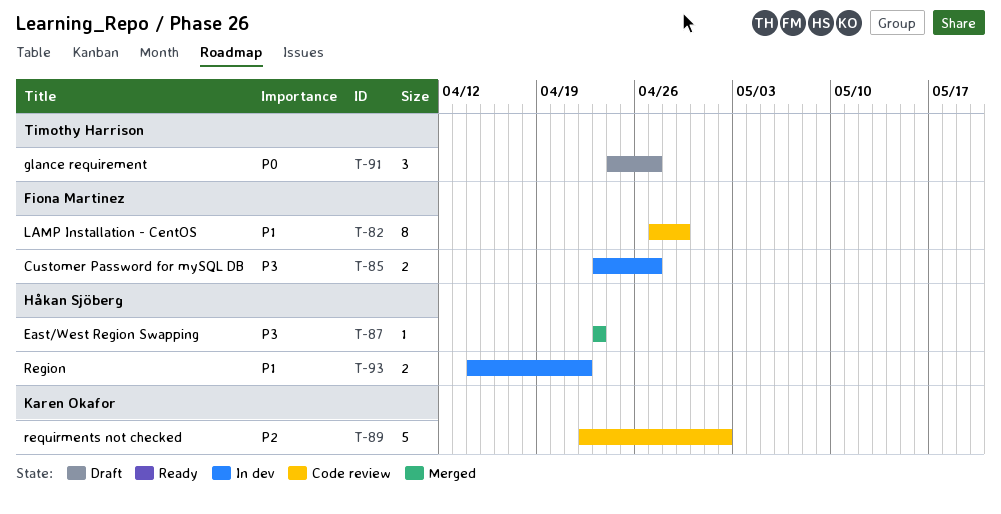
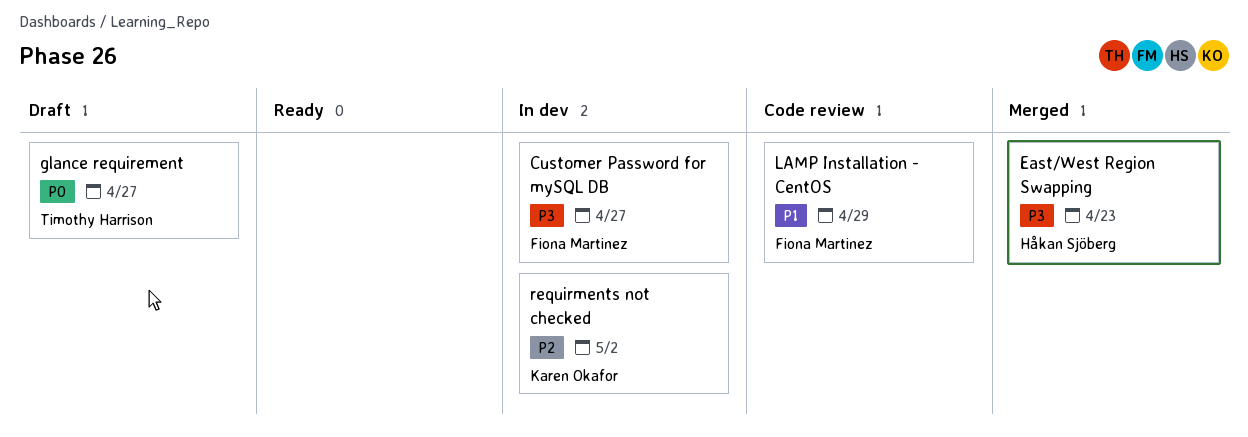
Region: present -> none
requirments not checked, status: Code review -> In dev

